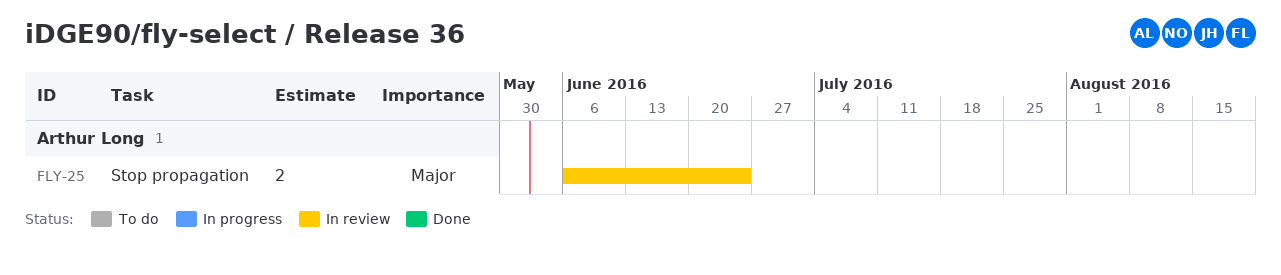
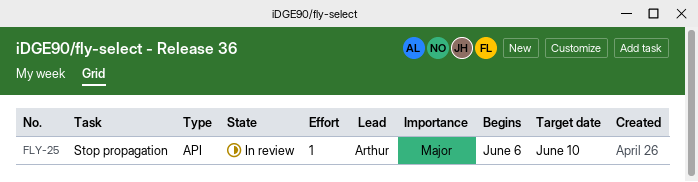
FLY-25, estimate: 2 -> 1
FLY-25, due: Jun 24 -> Jun 10

